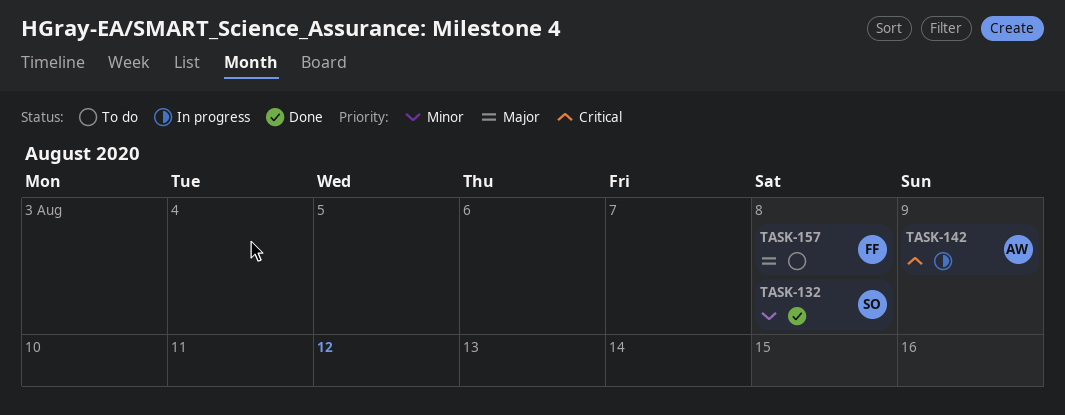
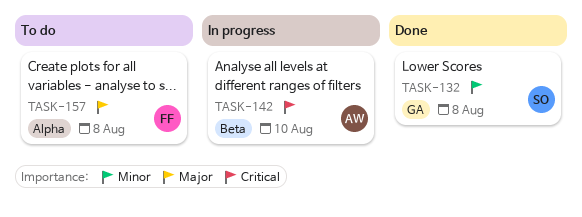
TASK-142, due: Aug 9 -> Aug 10

